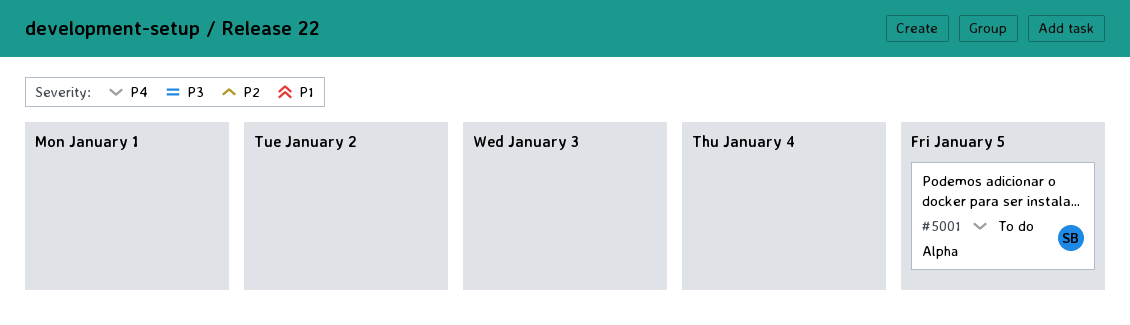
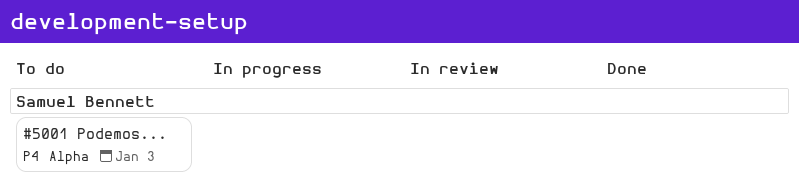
#5001, due: Jan 5 -> Jan 3

